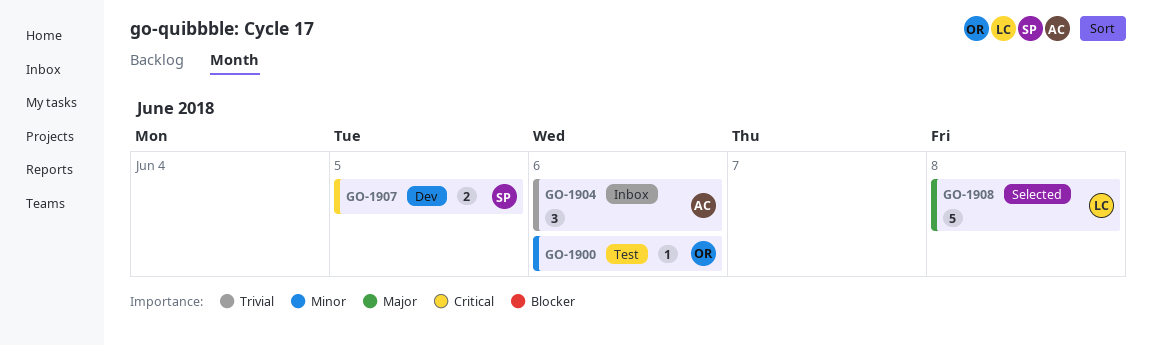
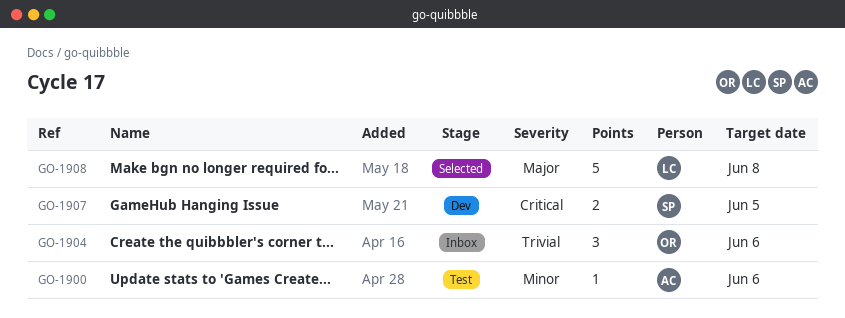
GO-1900, owner: OR -> AC
GO-1904, owner: AC -> OR

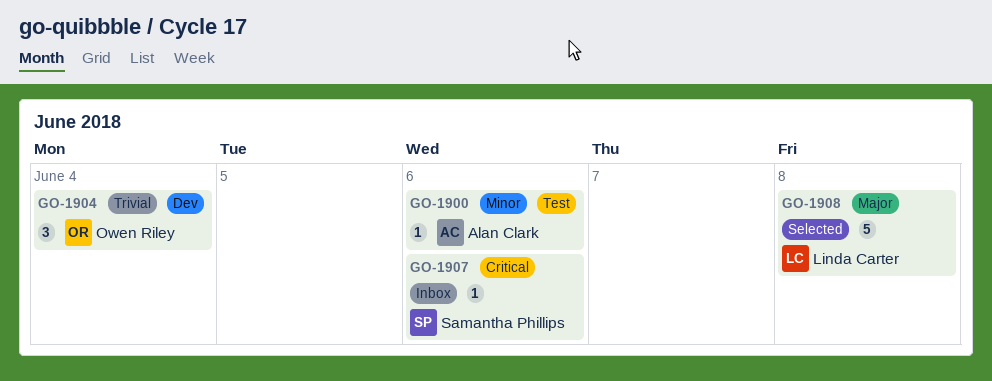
GO-1904, status: Inbox -> Dev
GO-1904, due: Jun 6 -> Jun 4
GO-1907, status: Dev -> Inbox
GO-1907, estimate: 2 -> 1
GO-1907, due: Jun 5 -> Jun 6

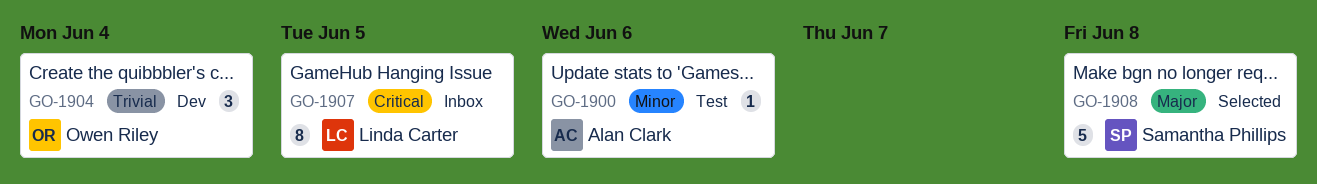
GO-1907, owner: Samantha Phillips -> Linda Carter
GO-1907, estimate: 1 -> 8
GO-1907, due: Jun 6 -> Jun 5
GO-1908, owner: Linda Carter -> Samantha Phillips

